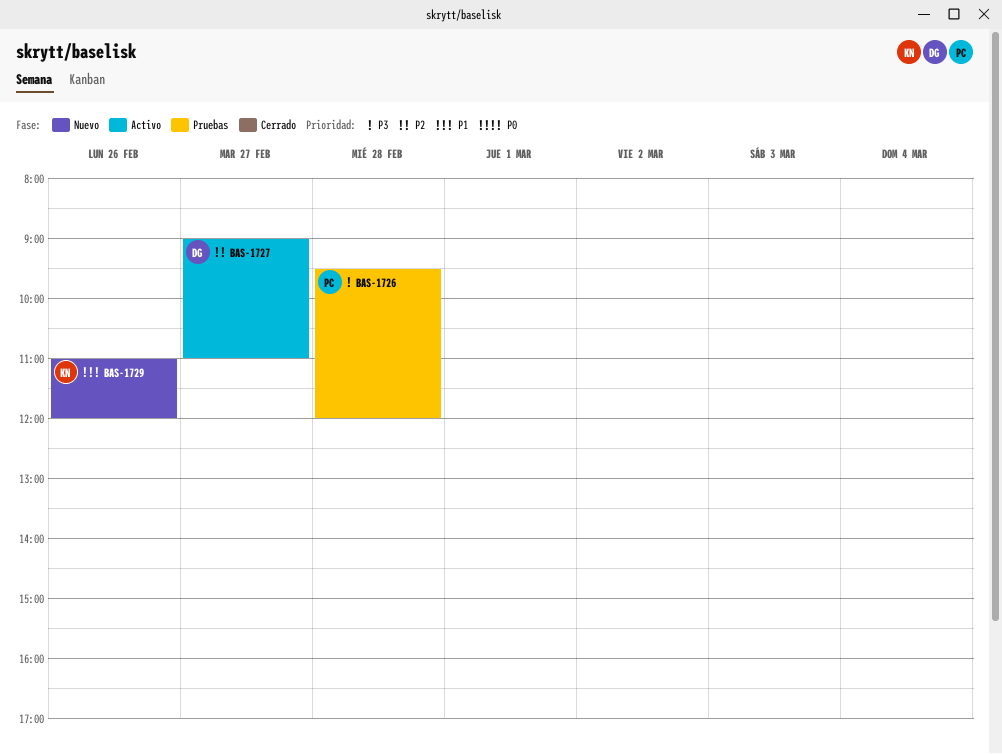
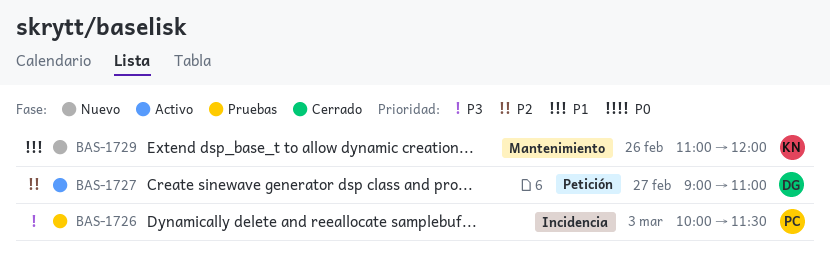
BAS-1726, day: Feb 28 -> Mar 3
BAS-1726, begins: 09:30 -> 10:00
BAS-1726, ends: 12:00 -> 11:30

